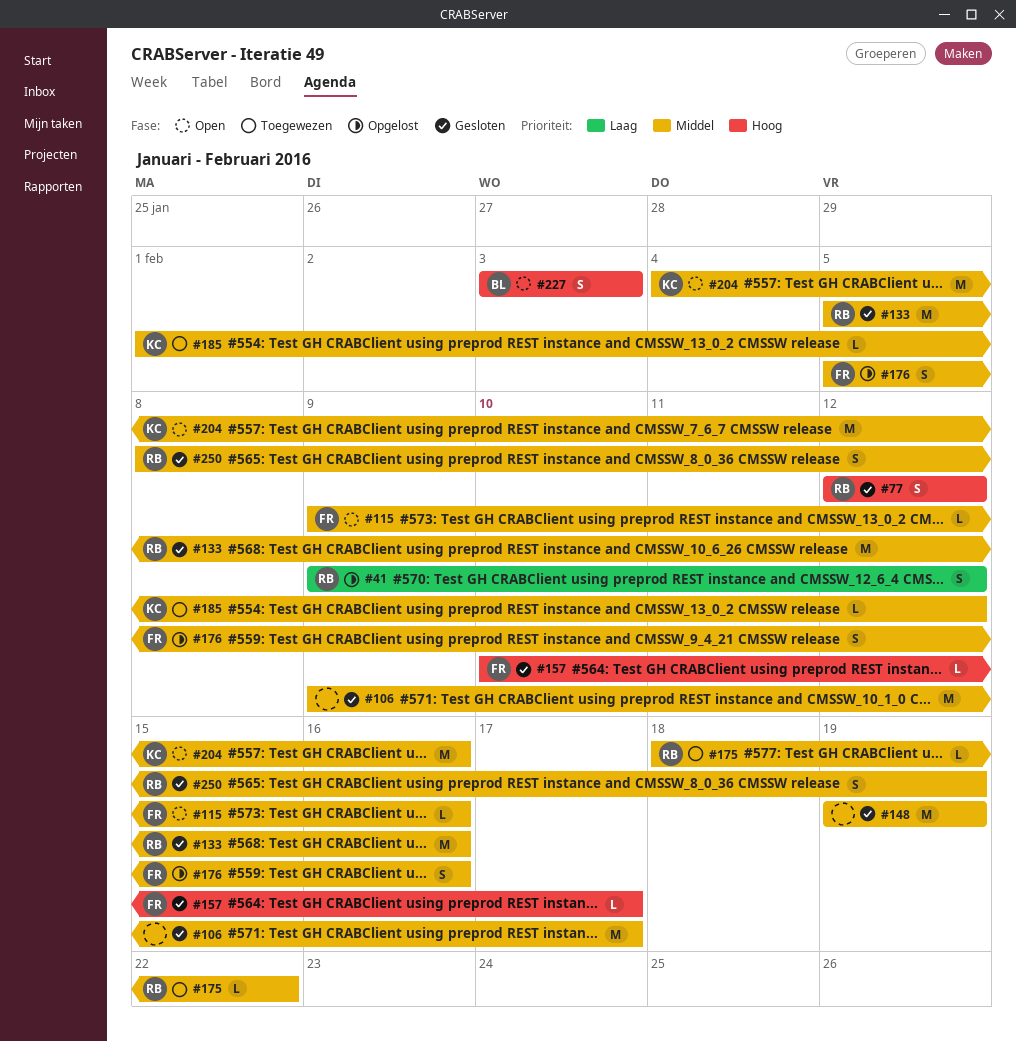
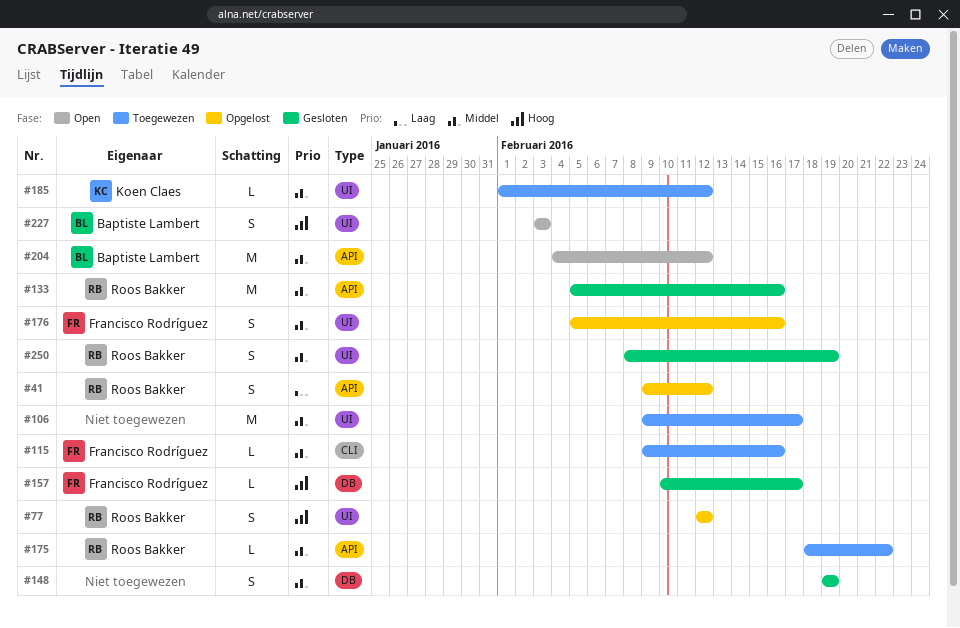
#77, status: Gesloten -> Opgelost
#106, status: Gesloten -> Toegewezen
#115, status: Open -> Toegewezen
#148, estimate: M -> S
#204, owner: Koen Claes -> Baptiste Lambert
#204, due: Feb 16 -> Feb 12

